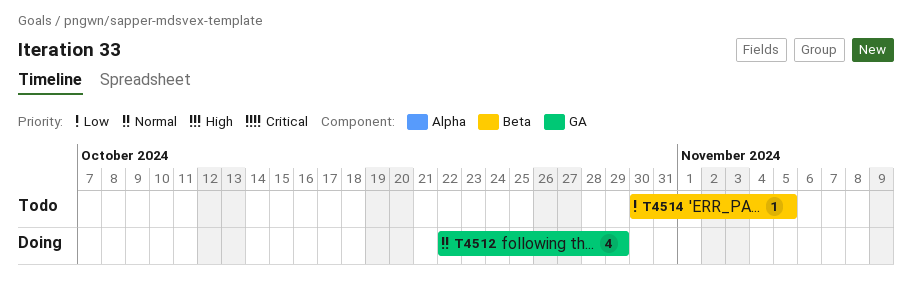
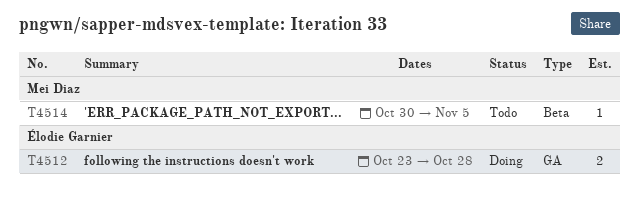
T4512, estimate: 4 -> 2
T4512, start: Oct 22 -> Oct 23
T4512, due: Oct 29 -> Oct 28

